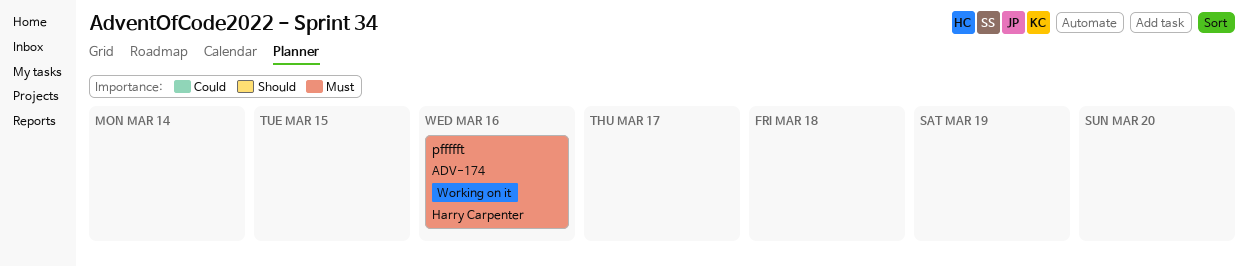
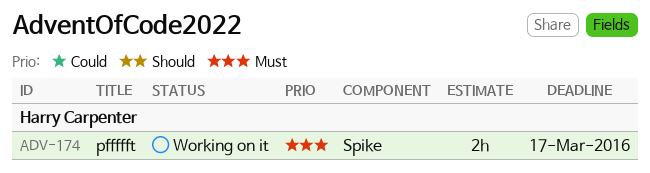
ADV-174, due: Mar 16 -> Mar 17

